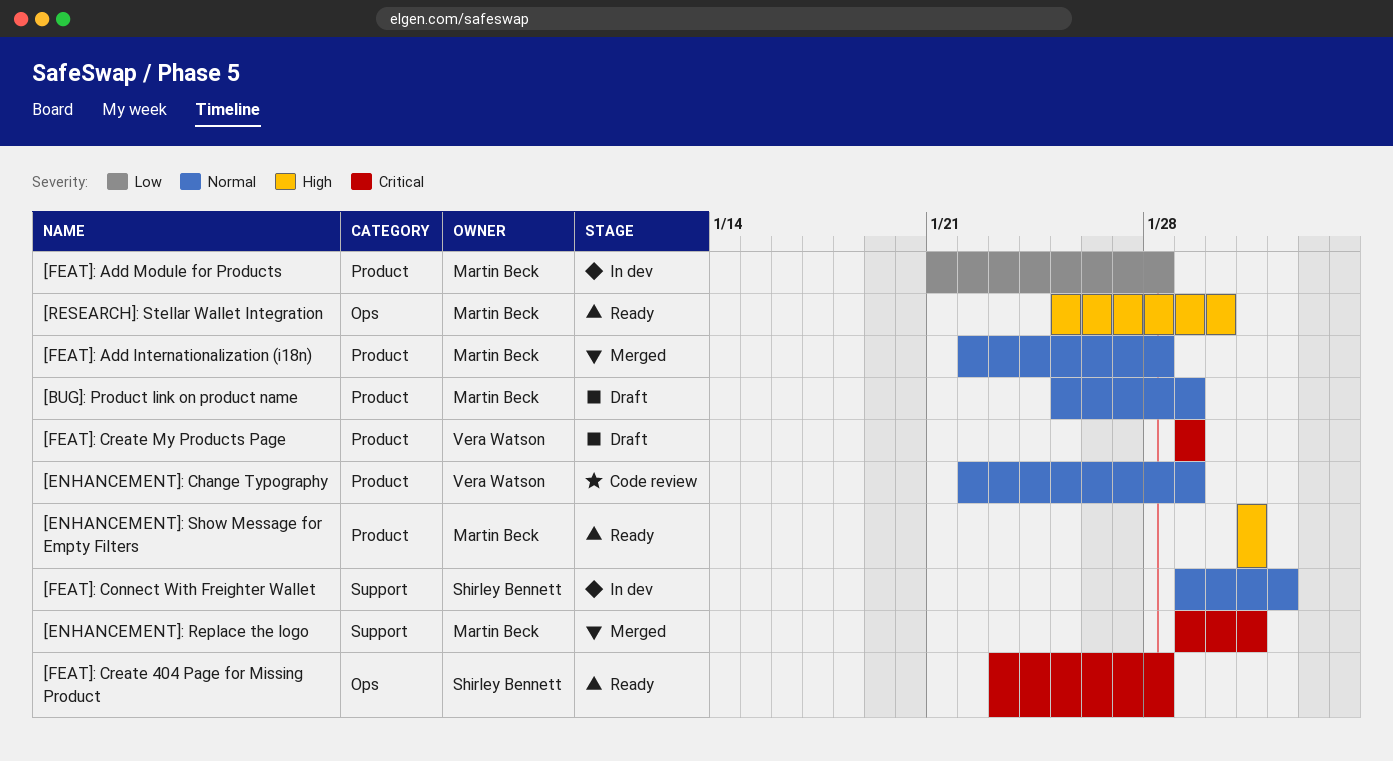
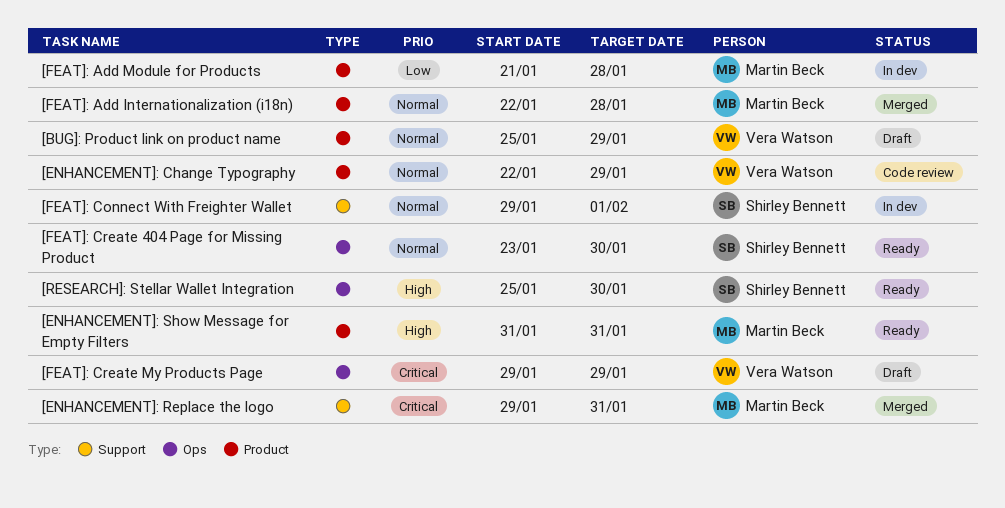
[BUG]: Product link on product name, owner: Martin Beck -> Vera Watson
[FEAT]: Create 404 Page for Missing Product, priority: Critical -> Normal
[FEAT]: Create 404 Page for Missing Product, due: Jan 28 -> Jan 30
[FEAT]: Create My Products Page, label: Product -> Ops
[RESEARCH]: Stellar Wallet Integration, owner: Martin Beck -> Shirley Bennett

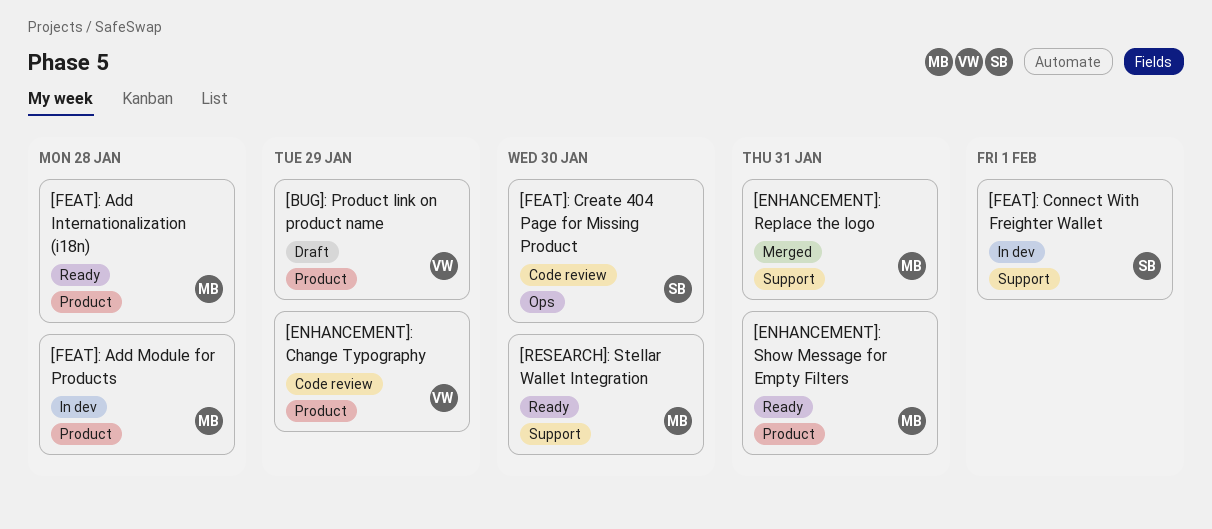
[FEAT]: Add Internationalization (i18n), status: Merged -> Ready
[FEAT]: Create 404 Page for Missing Product, status: Ready -> Code review
[FEAT]: Create My Products Page: present -> none
[RESEARCH]: Stellar Wallet Integration, owner: Shirley Bennett -> Martin Beck
[RESEARCH]: Stellar Wallet Integration, label: Ops -> Support

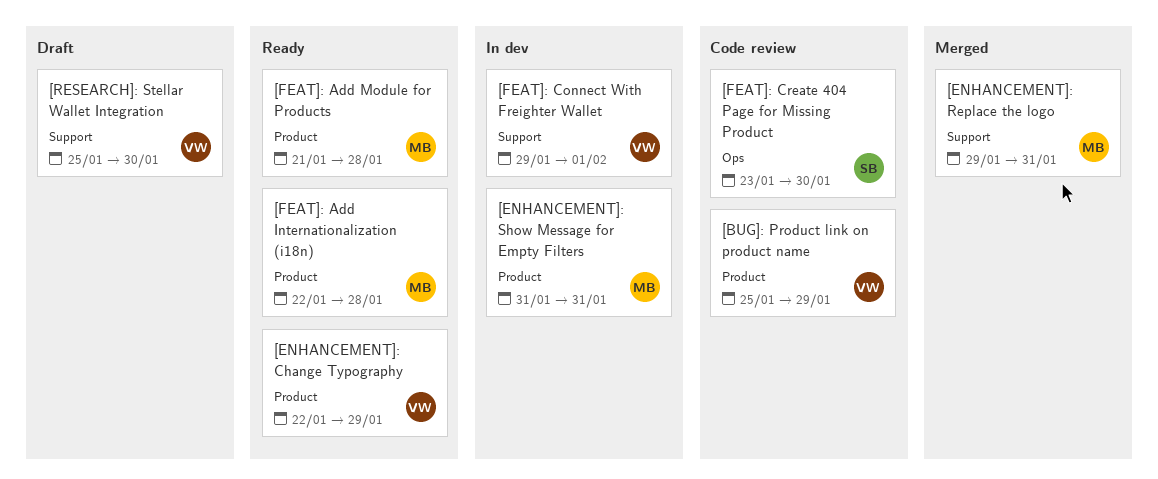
[BUG]: Product link on product name, status: Draft -> Code review
[ENHANCEMENT]: Change Typography, status: Code review -> Ready
[ENHANCEMENT]: Show Message for Empty Filters, status: Ready -> In dev
[FEAT]: Add Module for Products, status: In dev -> Ready
[FEAT]: Connect With Freighter Wallet, owner: SB -> VW
[RESEARCH]: Stellar Wallet Integration, status: Ready -> Draft
[RESEARCH]: Stellar Wallet Integration, owner: MB -> VW

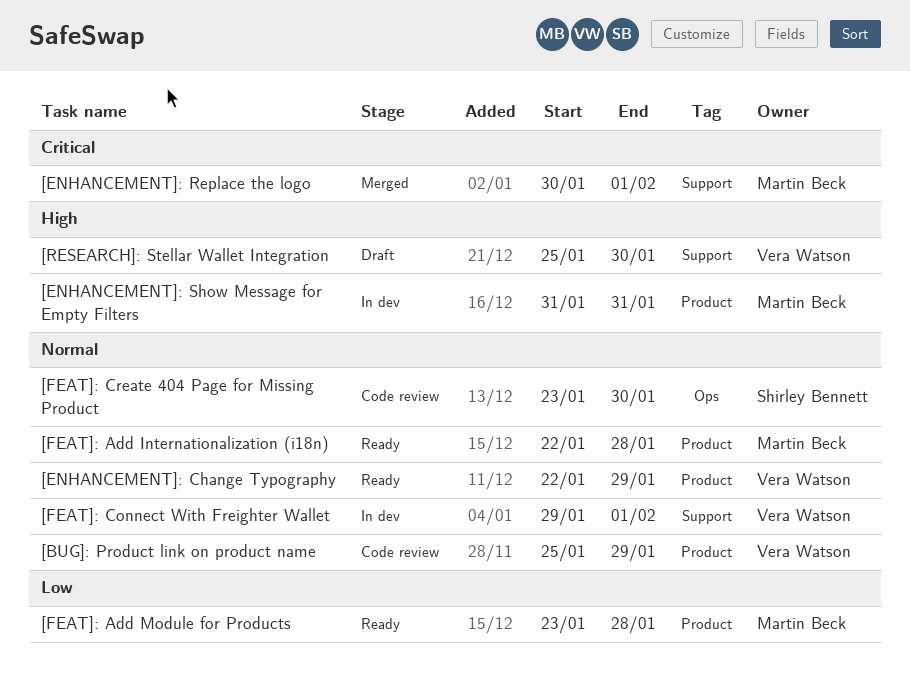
[ENHANCEMENT]: Replace the logo, start: Jan 29 -> Jan 30
[ENHANCEMENT]: Replace the logo, due: Jan 31 -> Feb 1
[FEAT]: Add Module for Products, start: Jan 21 -> Jan 23

